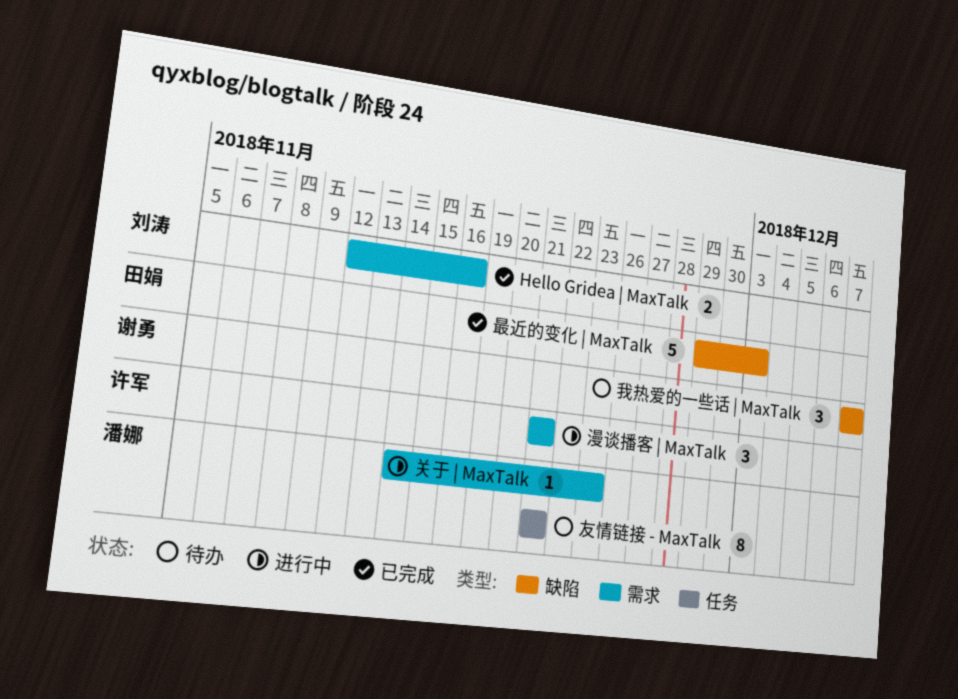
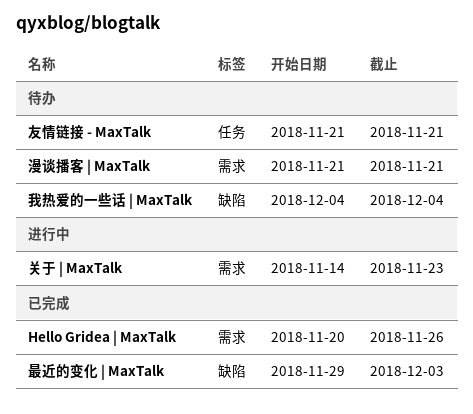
Hello Gridea | MaxTalk, start: Nov 12 -> Nov 20
Hello Gridea | MaxTalk, due: Nov 16 -> Nov 26
我热爱的一些话 | MaxTalk, start: Dec 7 -> Dec 4
我热爱的一些话 | MaxTalk, due: Dec 7 -> Dec 4
漫谈播客 | MaxTalk, status: 进行中 -> 待办

